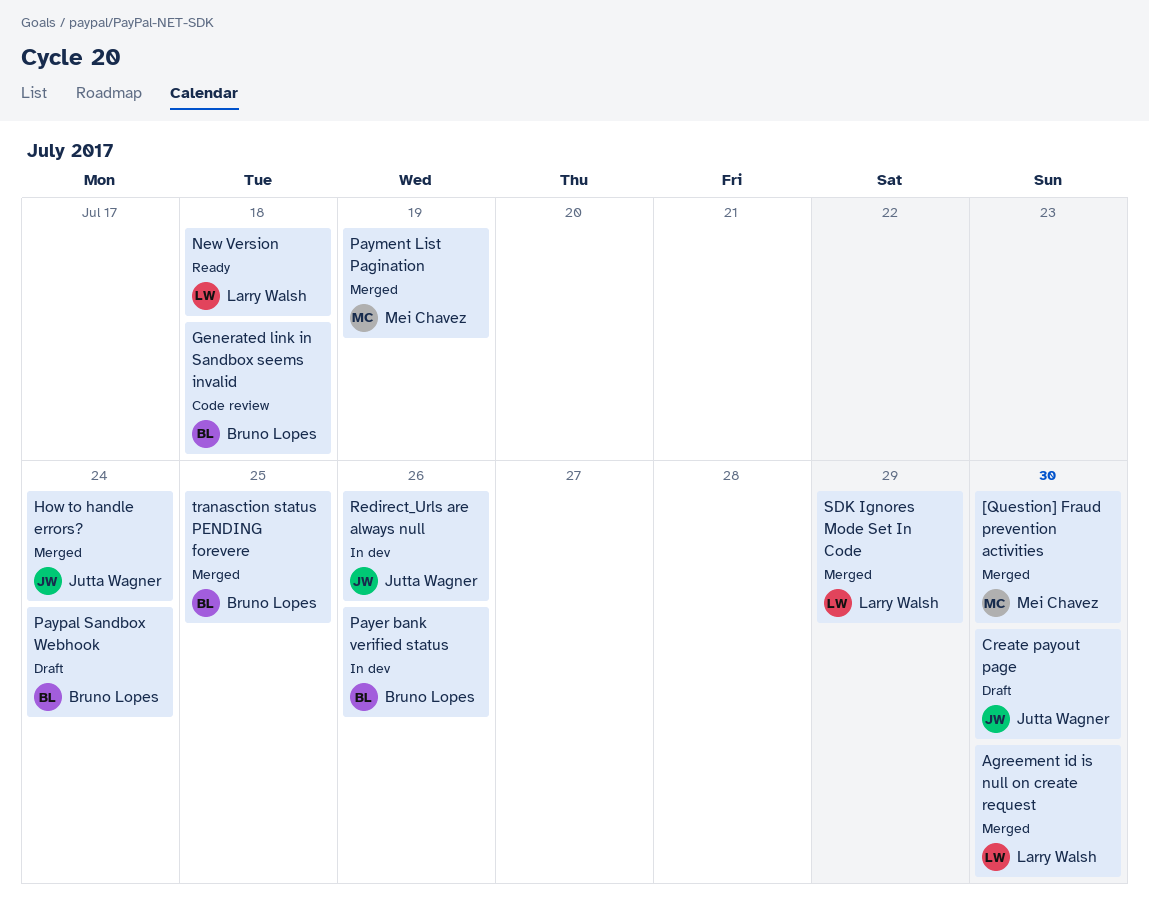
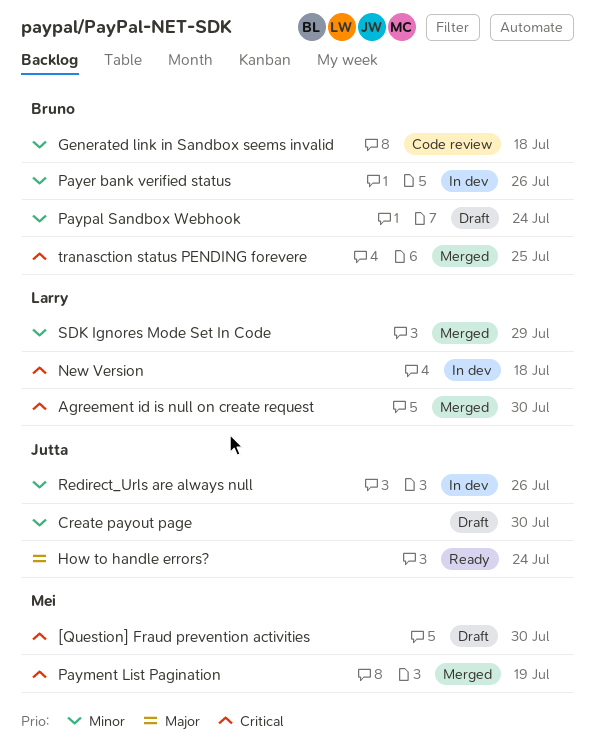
[Question] Fraud prevention activities, status: Merged -> Draft
How to handle errors?, status: Merged -> Ready
New Version, status: Ready -> In dev

